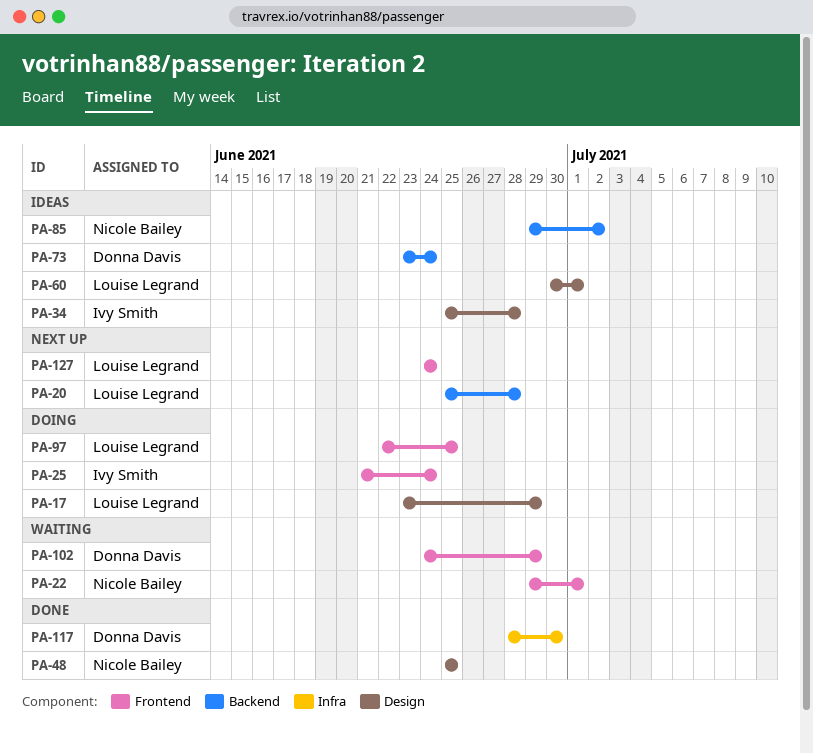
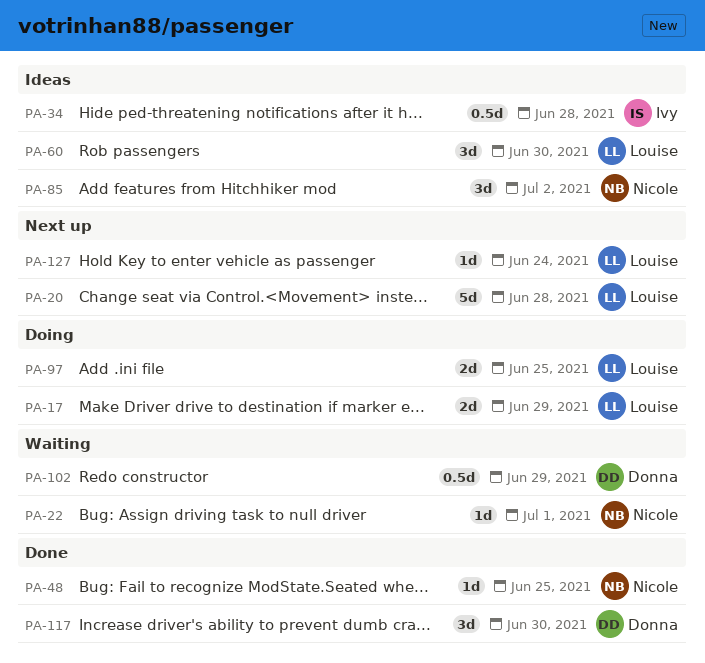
PA-25: present -> none
PA-60, due: Jul 1 -> Jun 30
PA-73: present -> none

